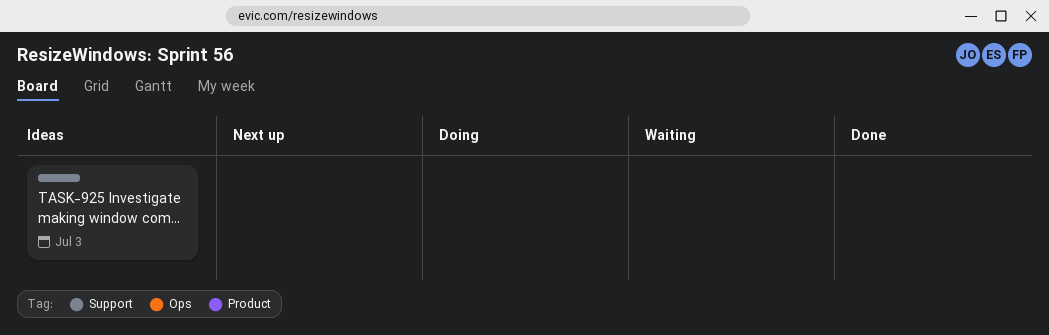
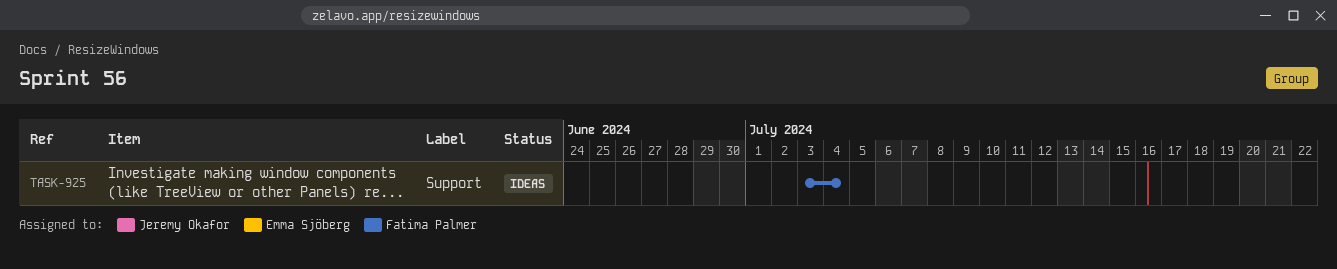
TASK-925, due: Jul 3 -> Jul 4

